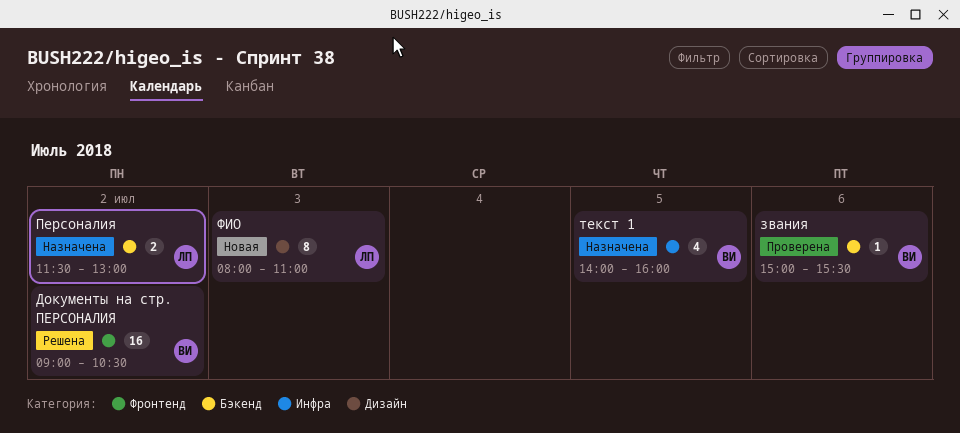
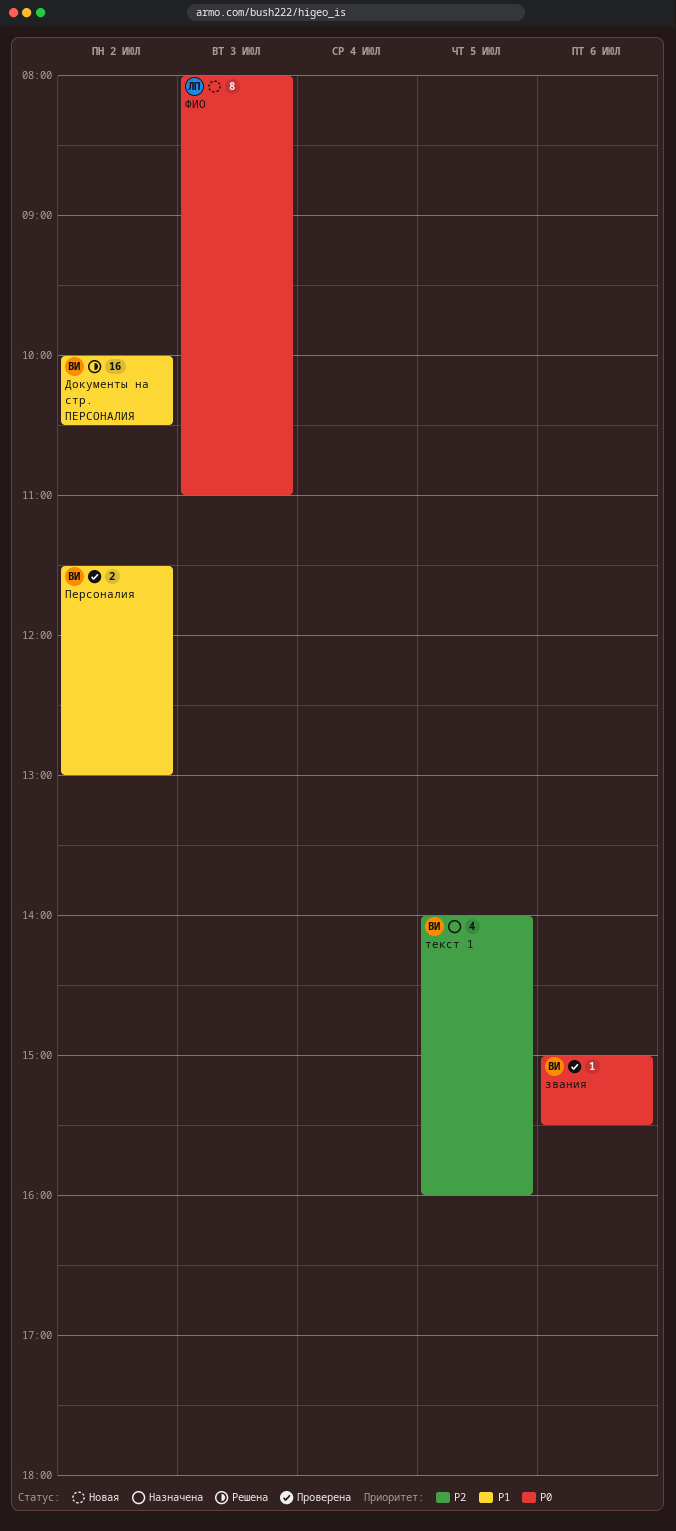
Документы на стр. ПЕРСОНАЛИЯ, begins: 09:00 -> 10:00
Персоналия, status: Назначена -> Проверена
Персоналия, owner: ЛП -> ВИ

